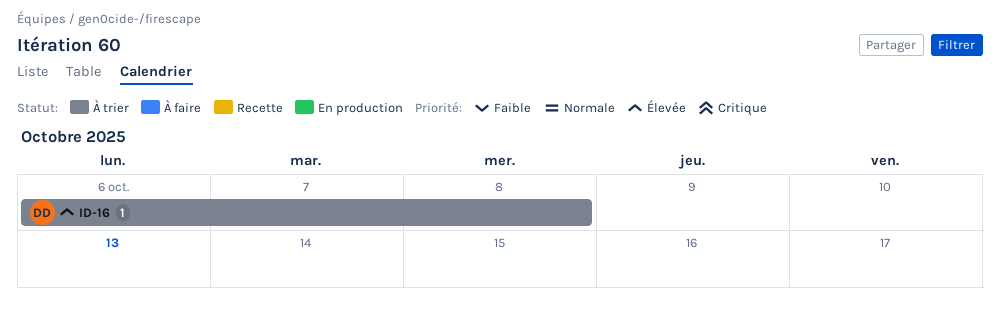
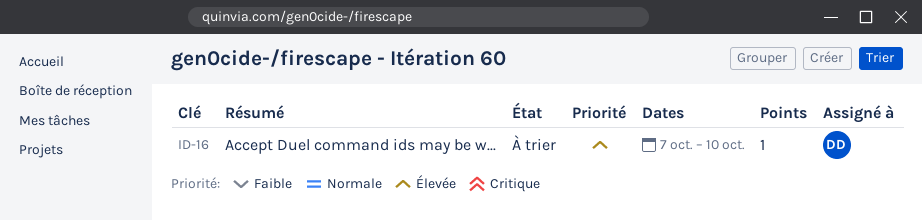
ID-16, start: Oct 6 -> Oct 7
ID-16, due: Oct 8 -> Oct 10

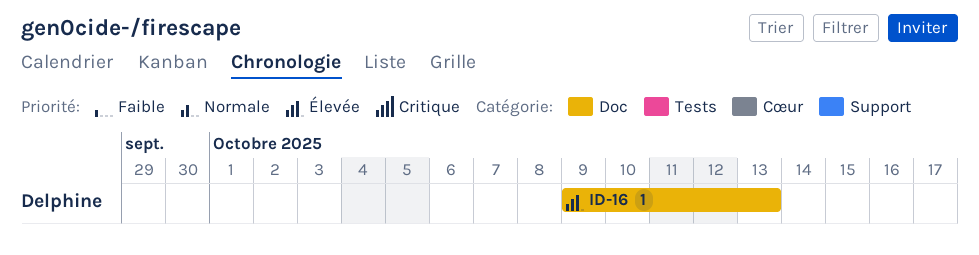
ID-16, start: Oct 7 -> Oct 9
ID-16, due: Oct 10 -> Oct 13

